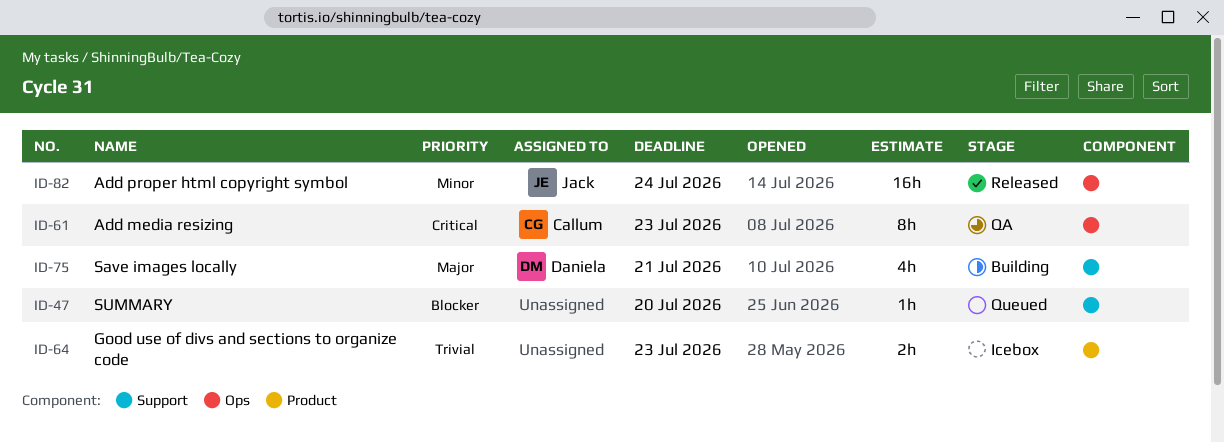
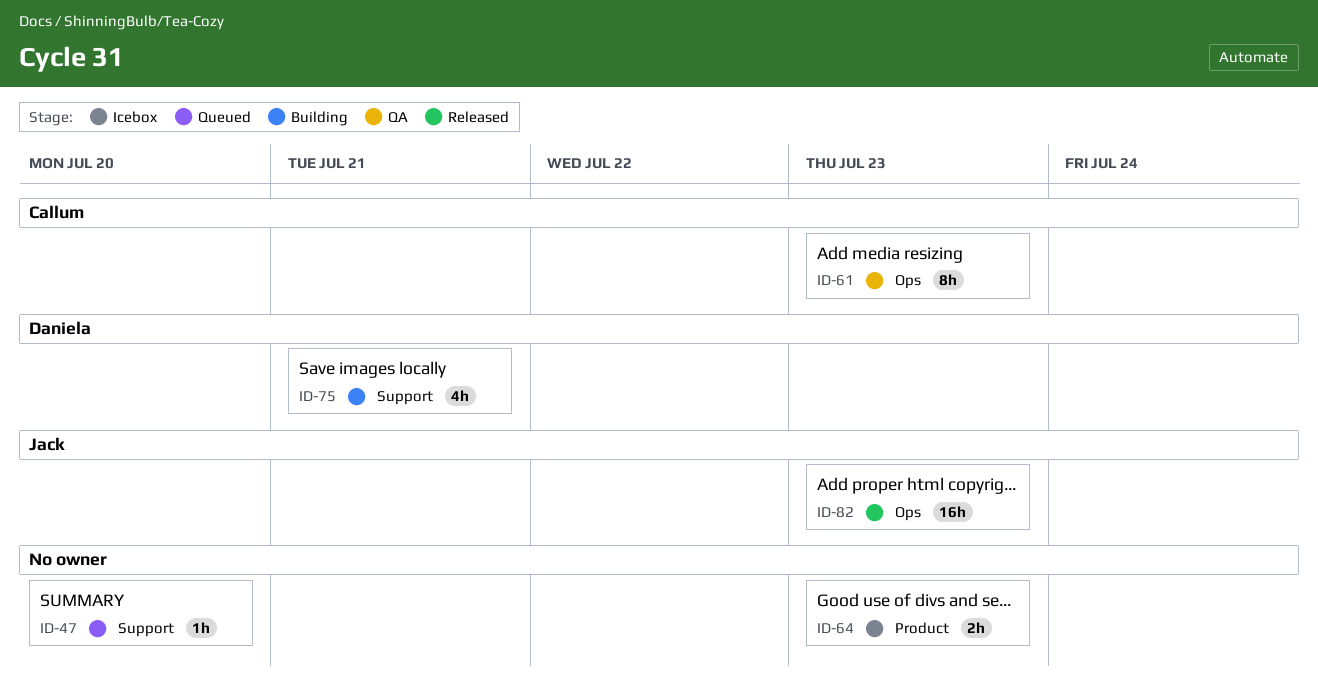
ID-82, due: Jul 24 -> Jul 23

